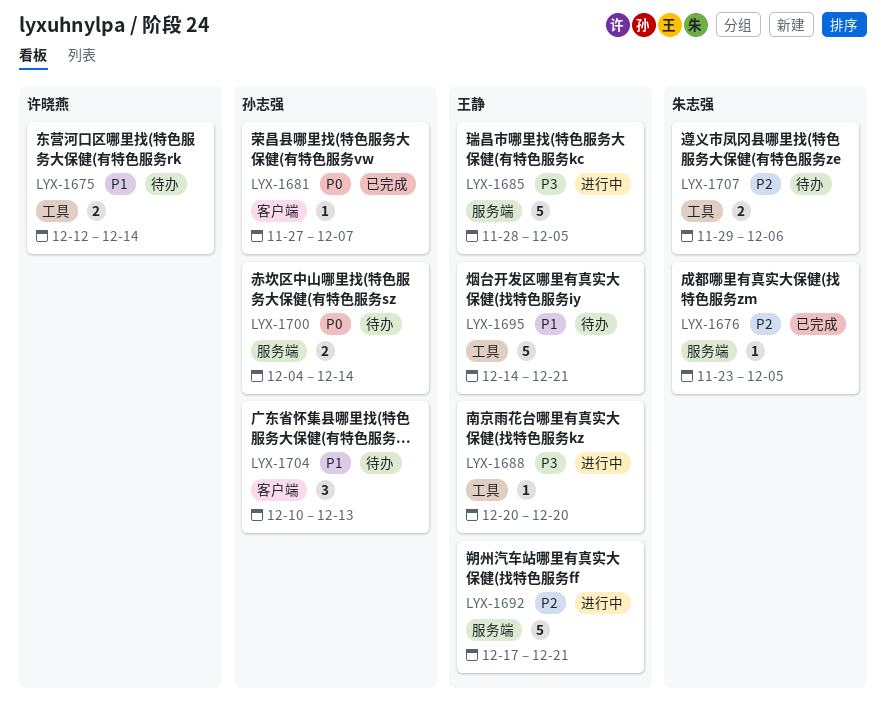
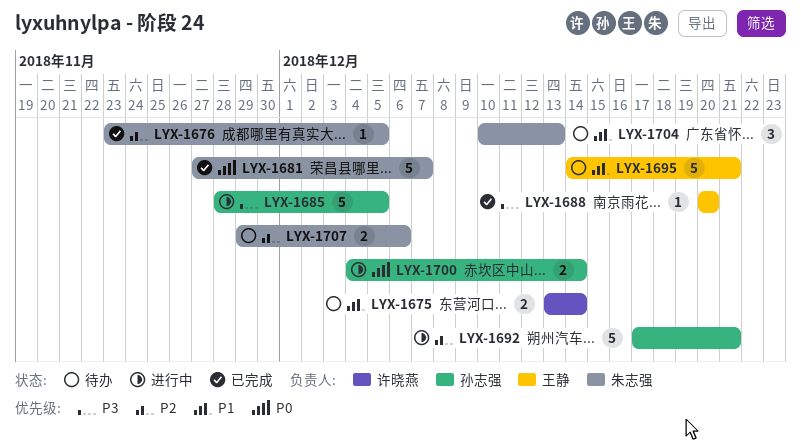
LYX-1675, start: Dec 12 -> Dec 13
LYX-1681, owner: 孙志强 -> 朱志强
LYX-1681, estimate: 1 -> 5
LYX-1685, owner: 王静 -> 孙志强
LYX-1688, status: 进行中 -> 已完成
LYX-1692, owner: 王静 -> 孙志强
LYX-1700, status: 待办 -> 进行中
LYX-1704, owner: 孙志强 -> 朱志强

